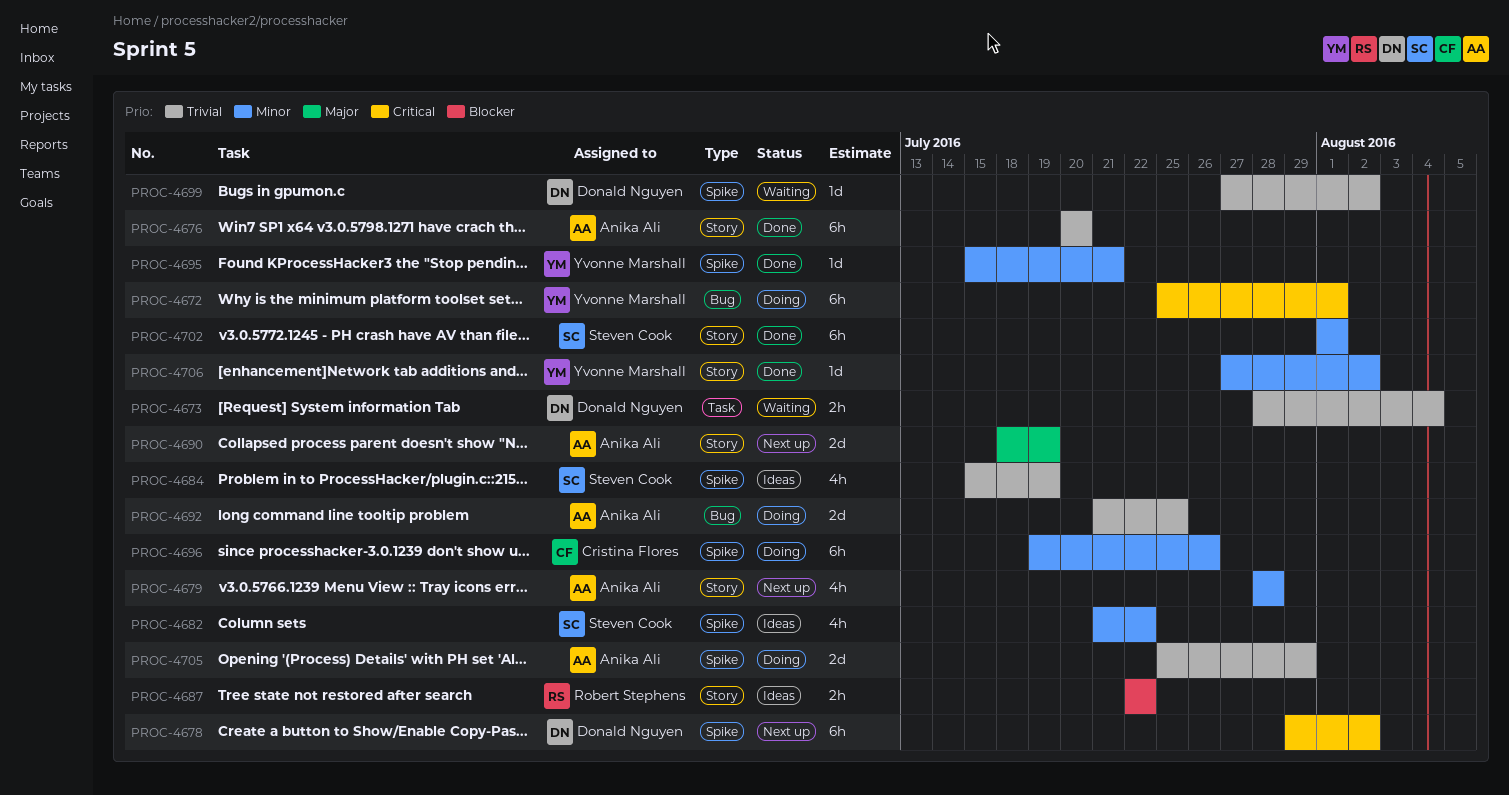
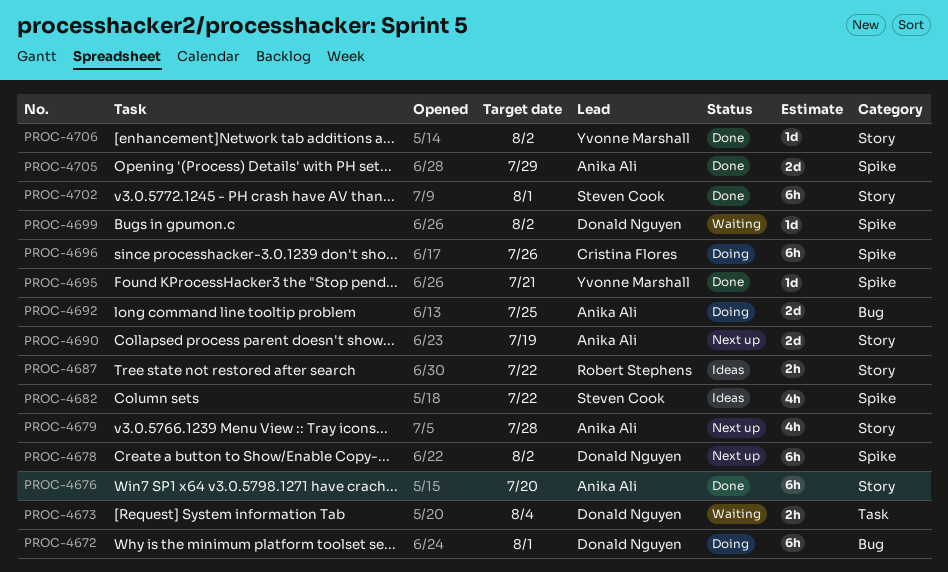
PROC-4672, owner: Yvonne Marshall -> Donald Nguyen
PROC-4684: present -> none
PROC-4705, status: Doing -> Done

